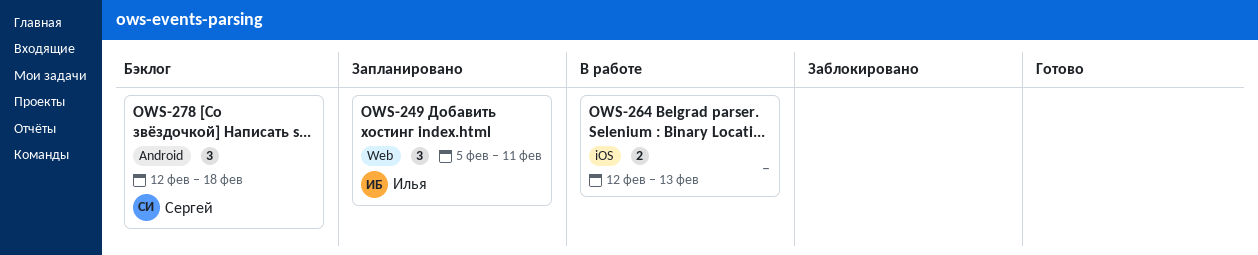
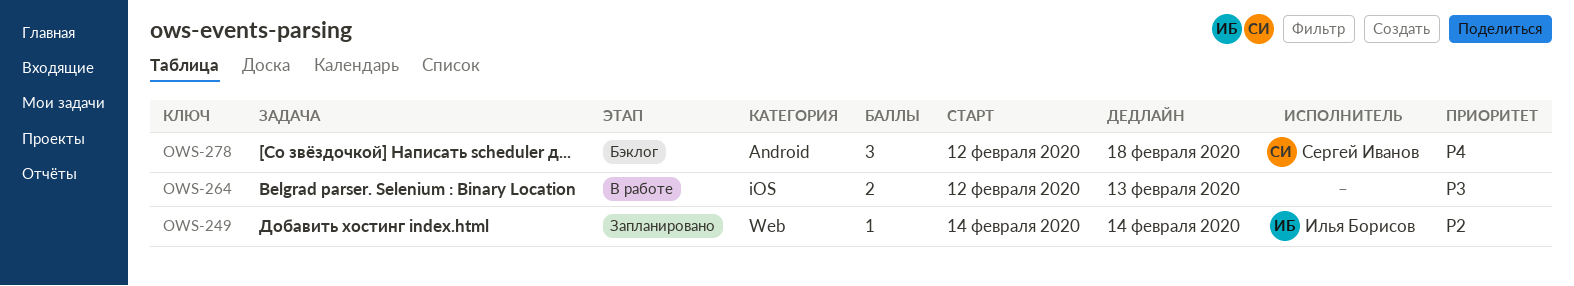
OWS-249, estimate: 3 -> 1
OWS-249, start: Feb 5 -> Feb 14
OWS-249, due: Feb 11 -> Feb 14

